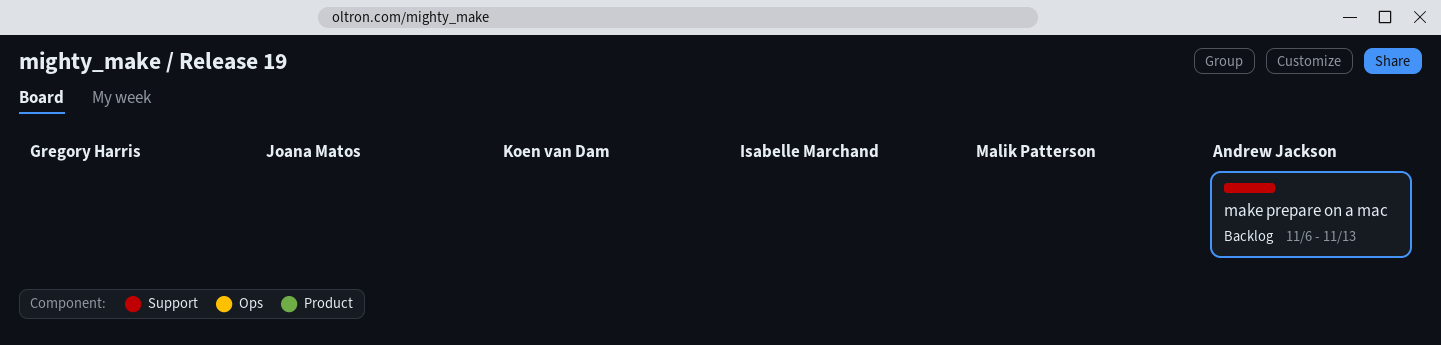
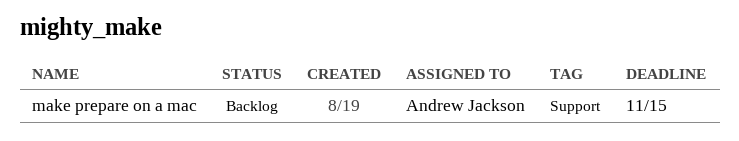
make prepare on a mac, due: Nov 13 -> Nov 15

